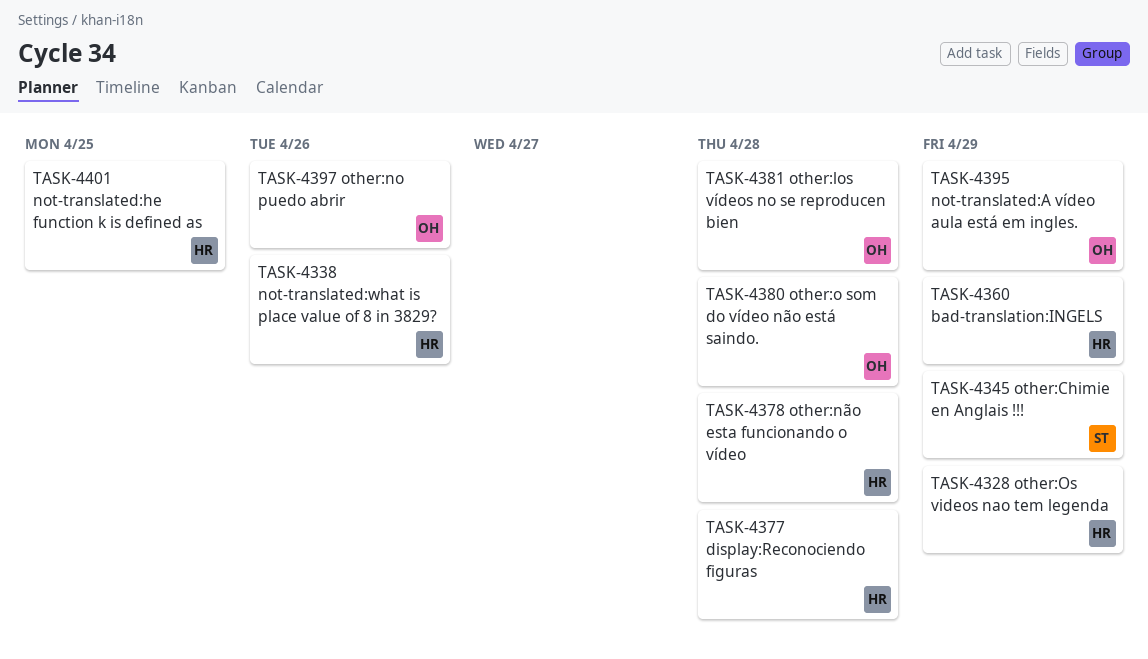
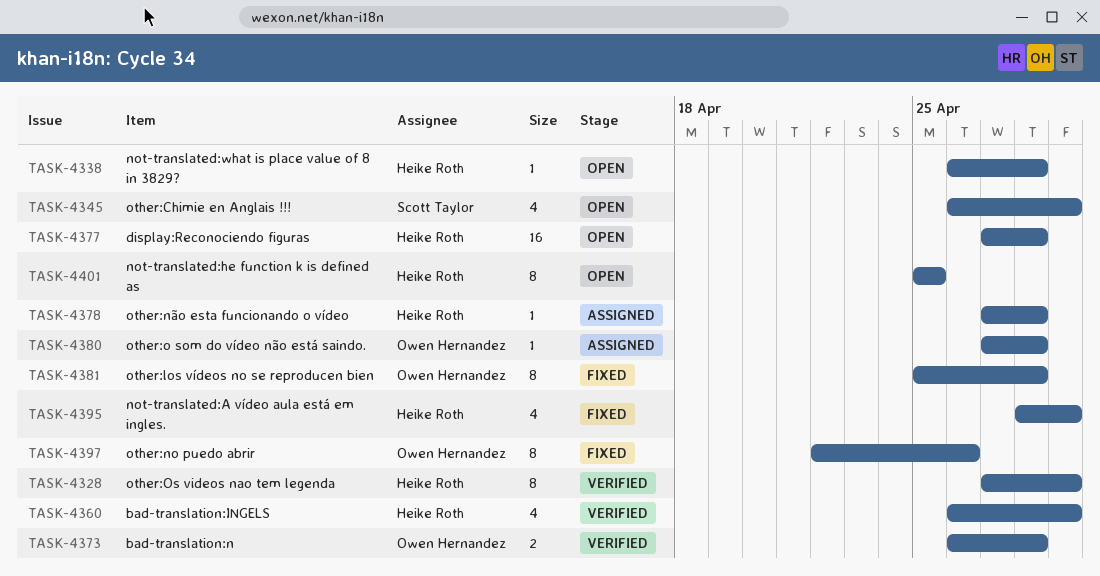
TASK-4338, due: Apr 26 -> Apr 28
TASK-4373: none -> present
TASK-4395, owner: Owen Hernandez -> Heike Roth

